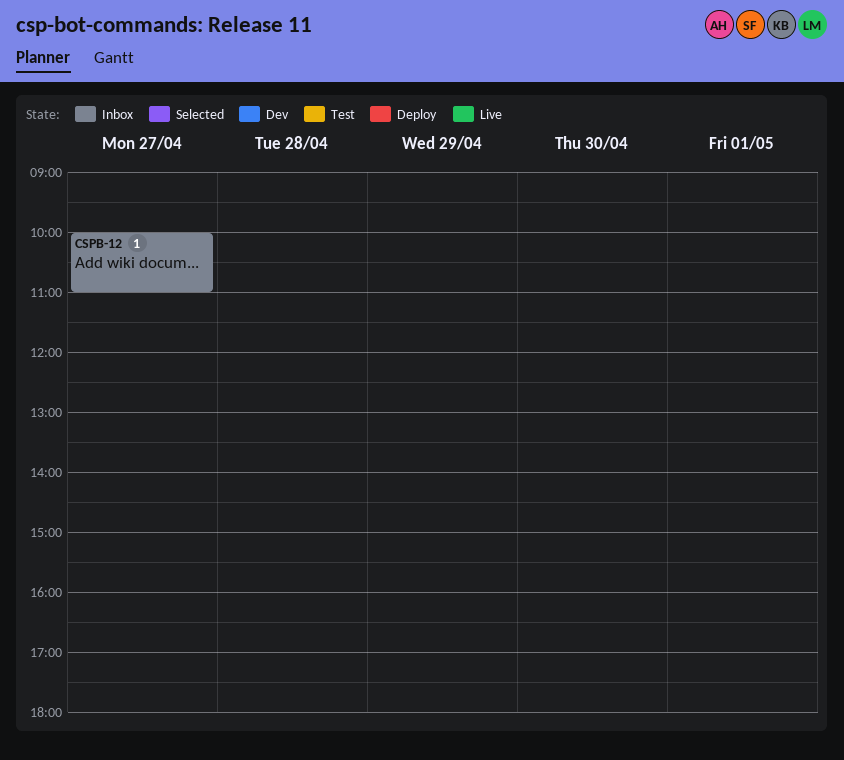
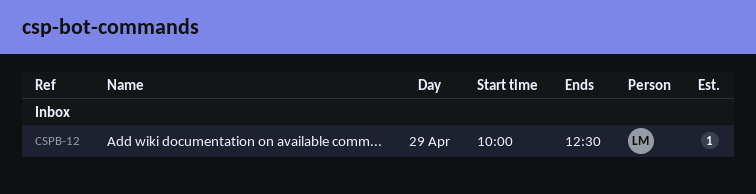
CSPB-12, day: Apr 27 -> Apr 29
CSPB-12, ends: 11:00 -> 12:30

